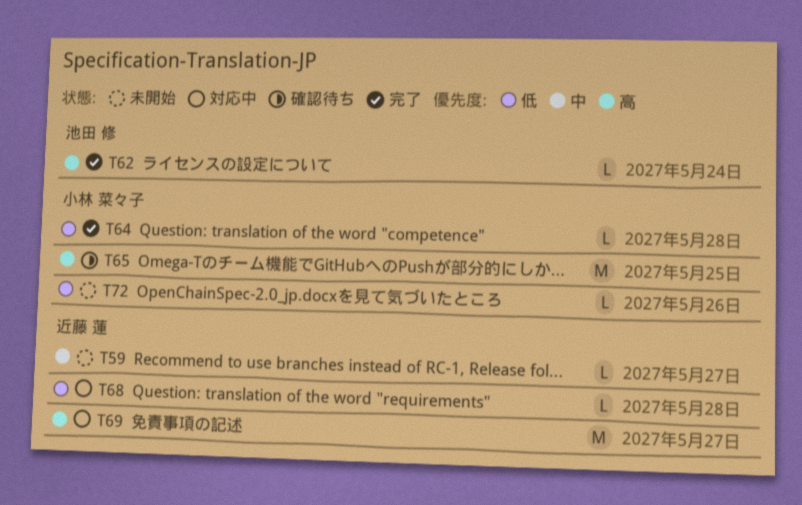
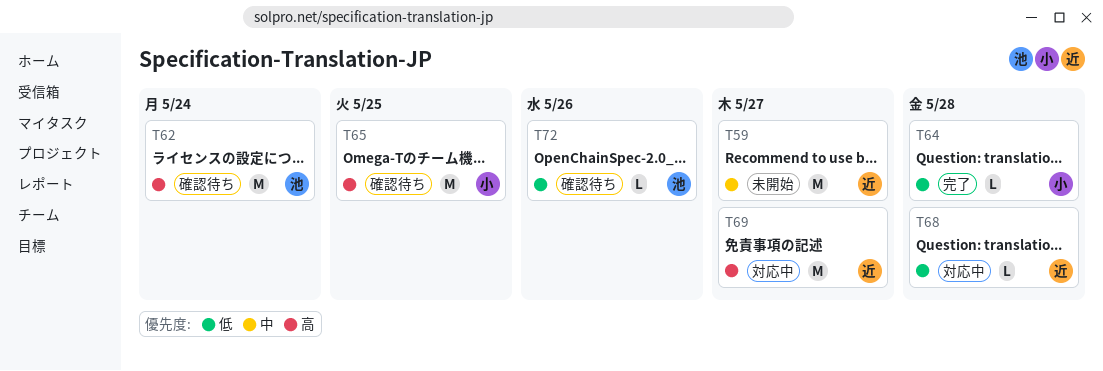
T59, estimate: L -> M
T62, status: 完了 -> 確認待ち
T62, estimate: L -> M
T72, status: 未開始 -> 確認待ち
T72, owner: 小林 菜々子 -> 池田 修

